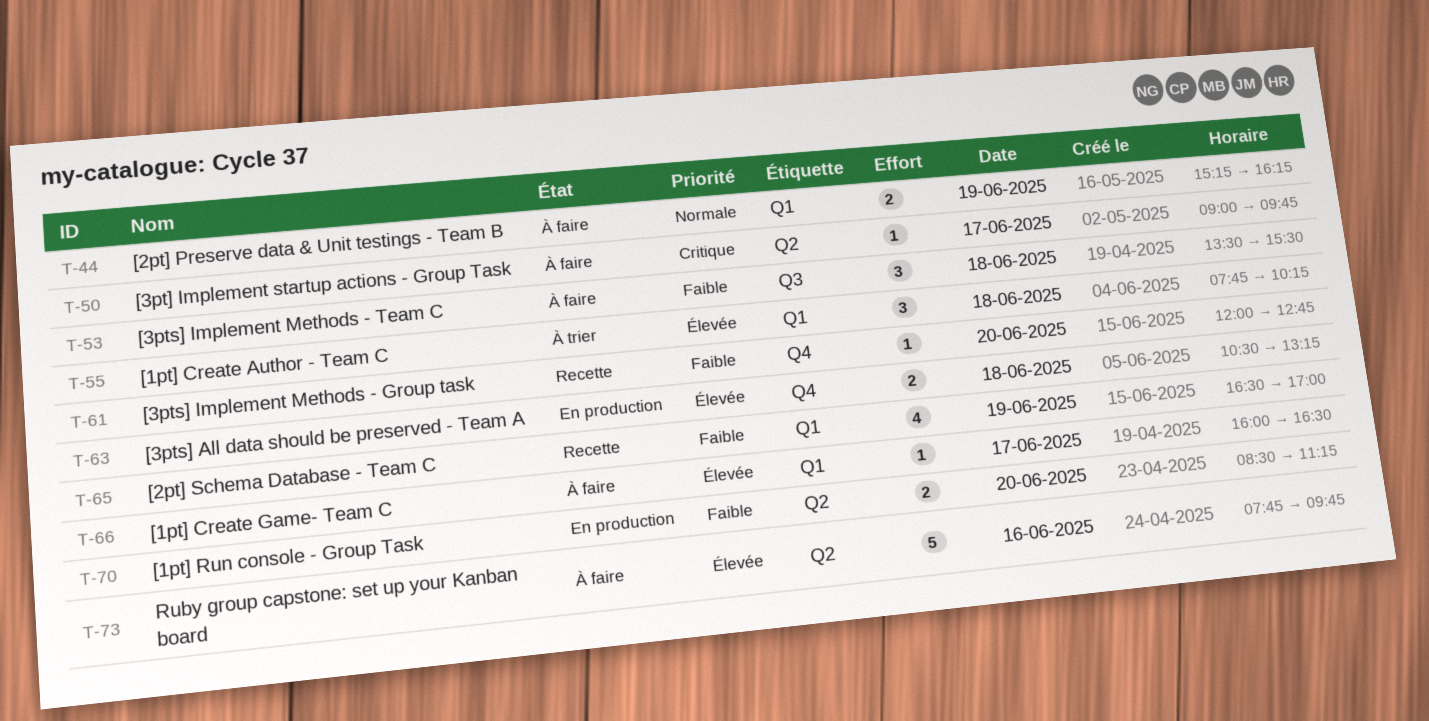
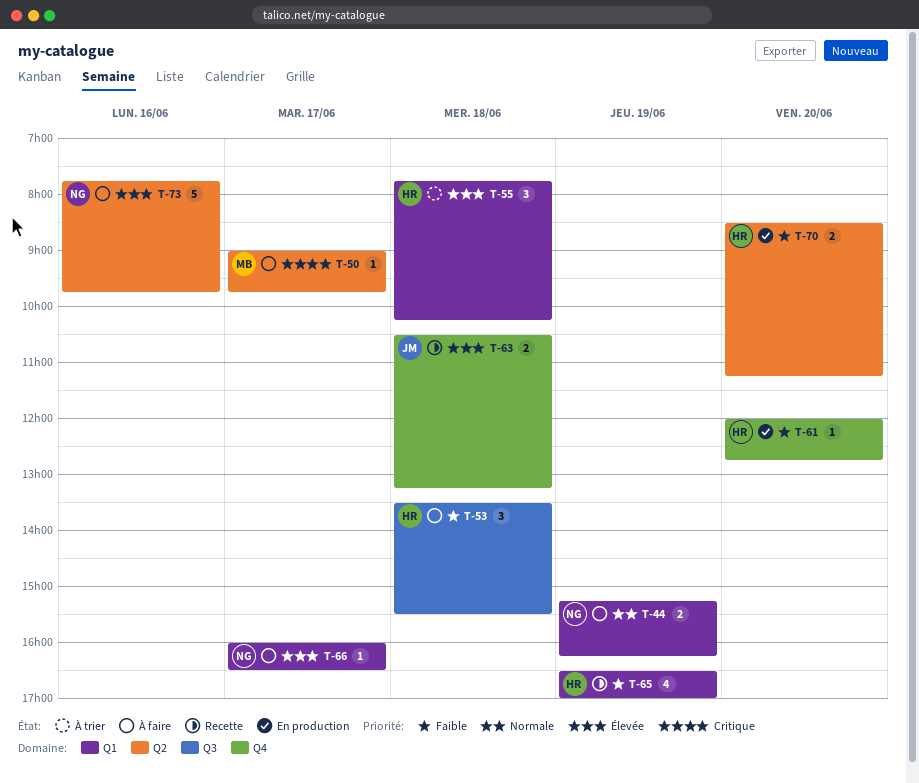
T-61, status: Recette -> En production
T-63, status: En production -> Recette

